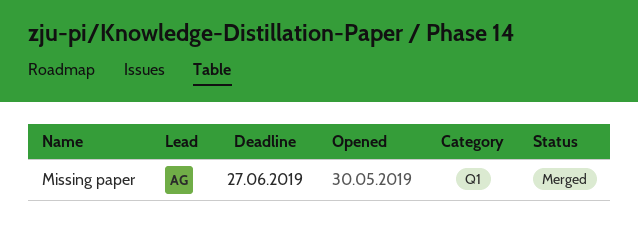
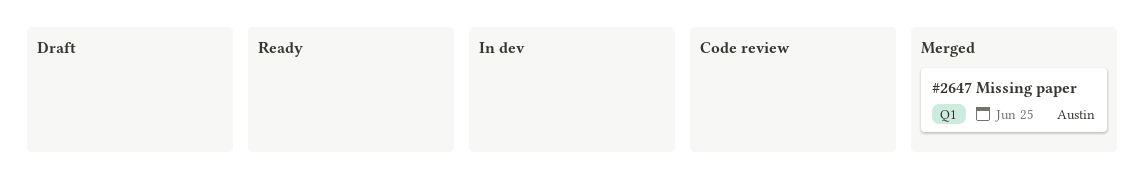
Missing paper, due: Jun 27 -> Jun 25

